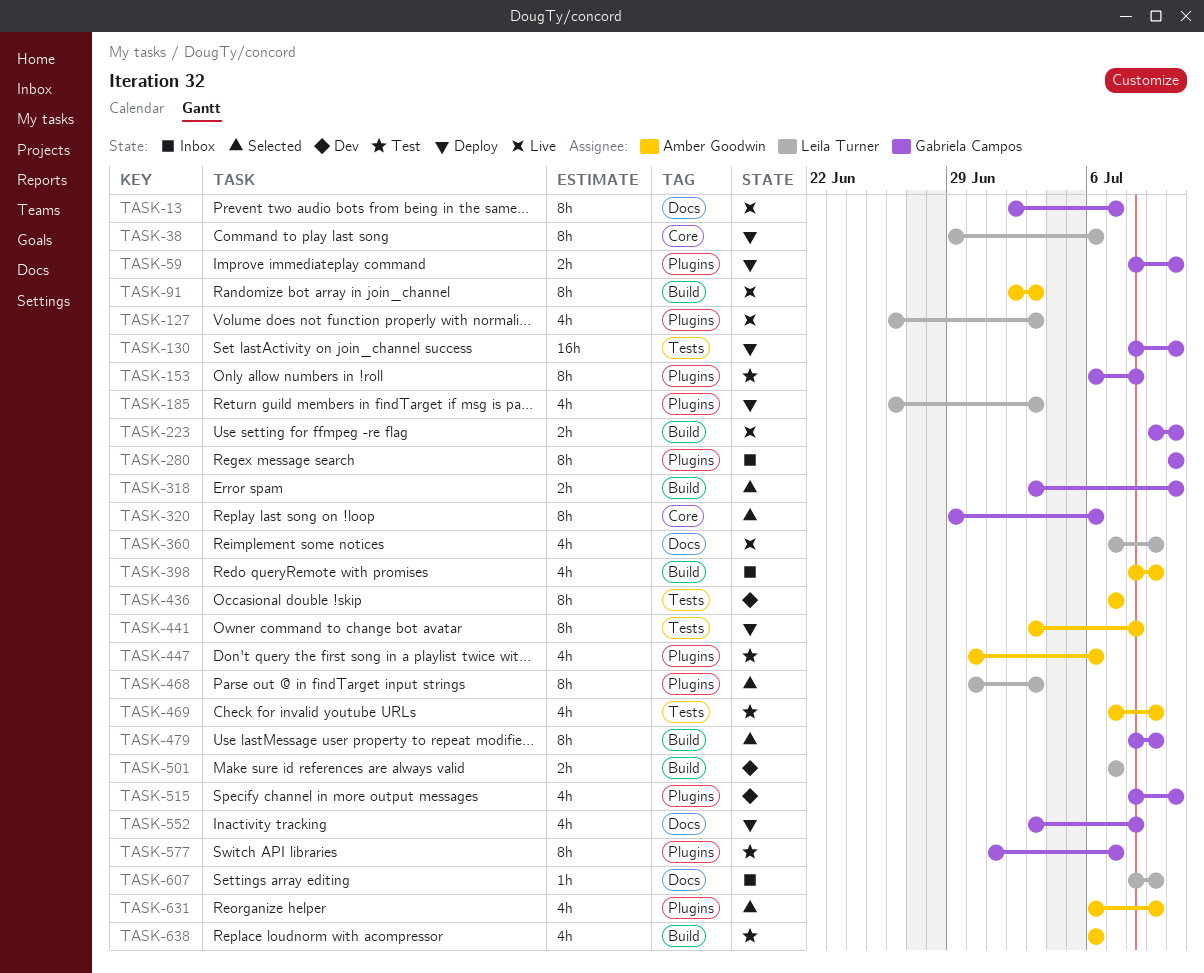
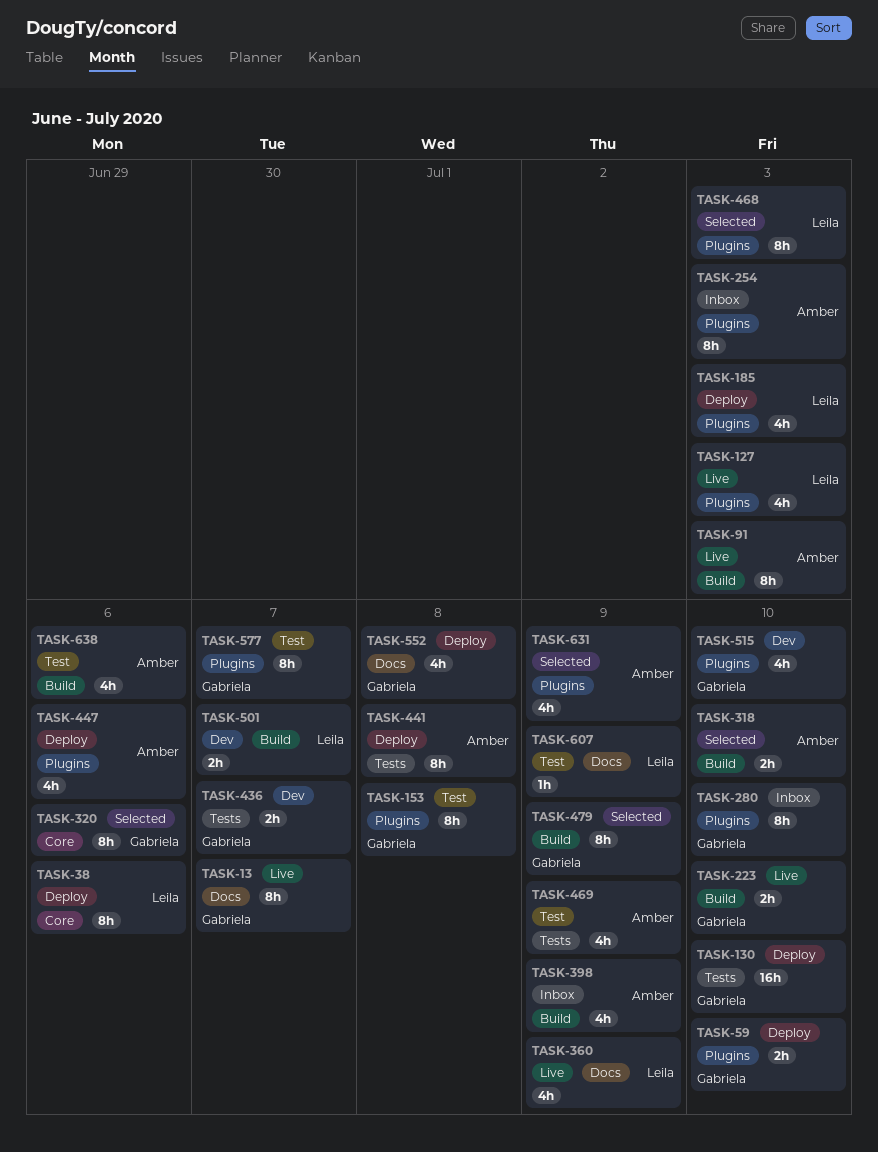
TASK-254: none -> present
TASK-318, owner: Gabriela Campos -> Amber Goodwin
TASK-436, owner: Amber Goodwin -> Gabriela Campos
TASK-436, estimate: 8h -> 2h
TASK-447, status: Test -> Deploy
TASK-607, status: Inbox -> Test

